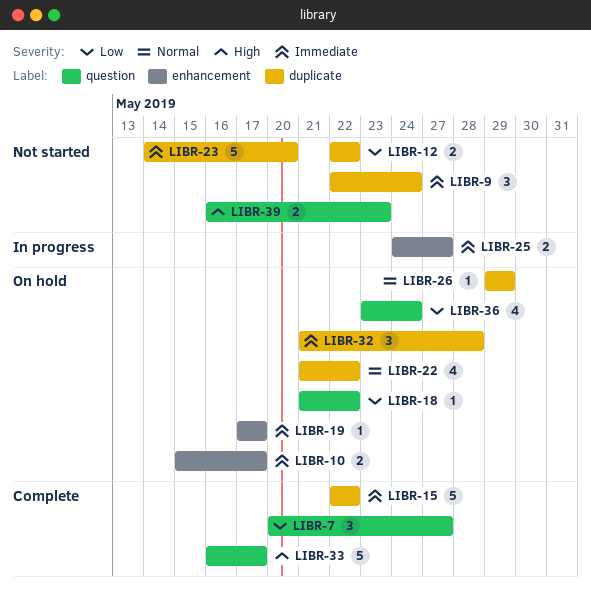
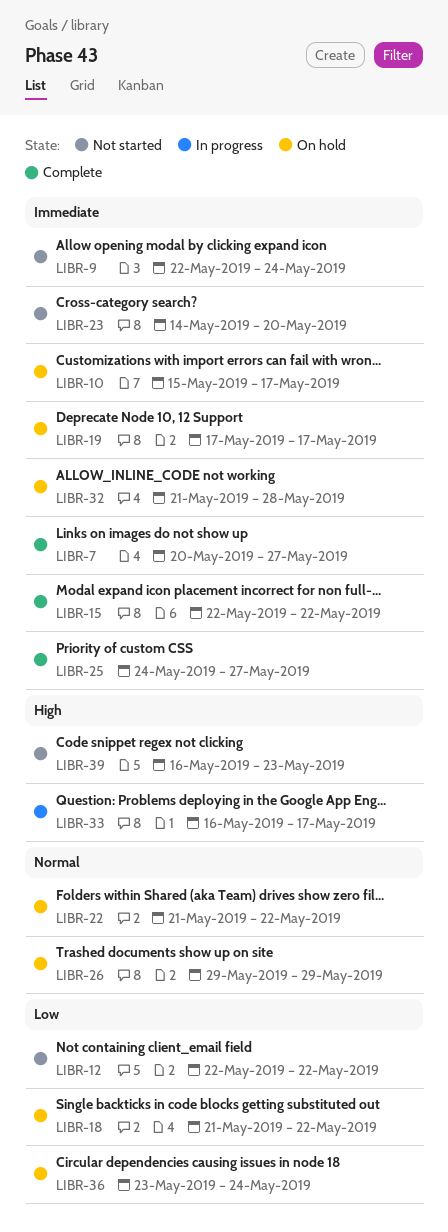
LIBR-7, priority: Low -> Immediate
LIBR-25, status: In progress -> Complete
LIBR-33, status: Complete -> In progress

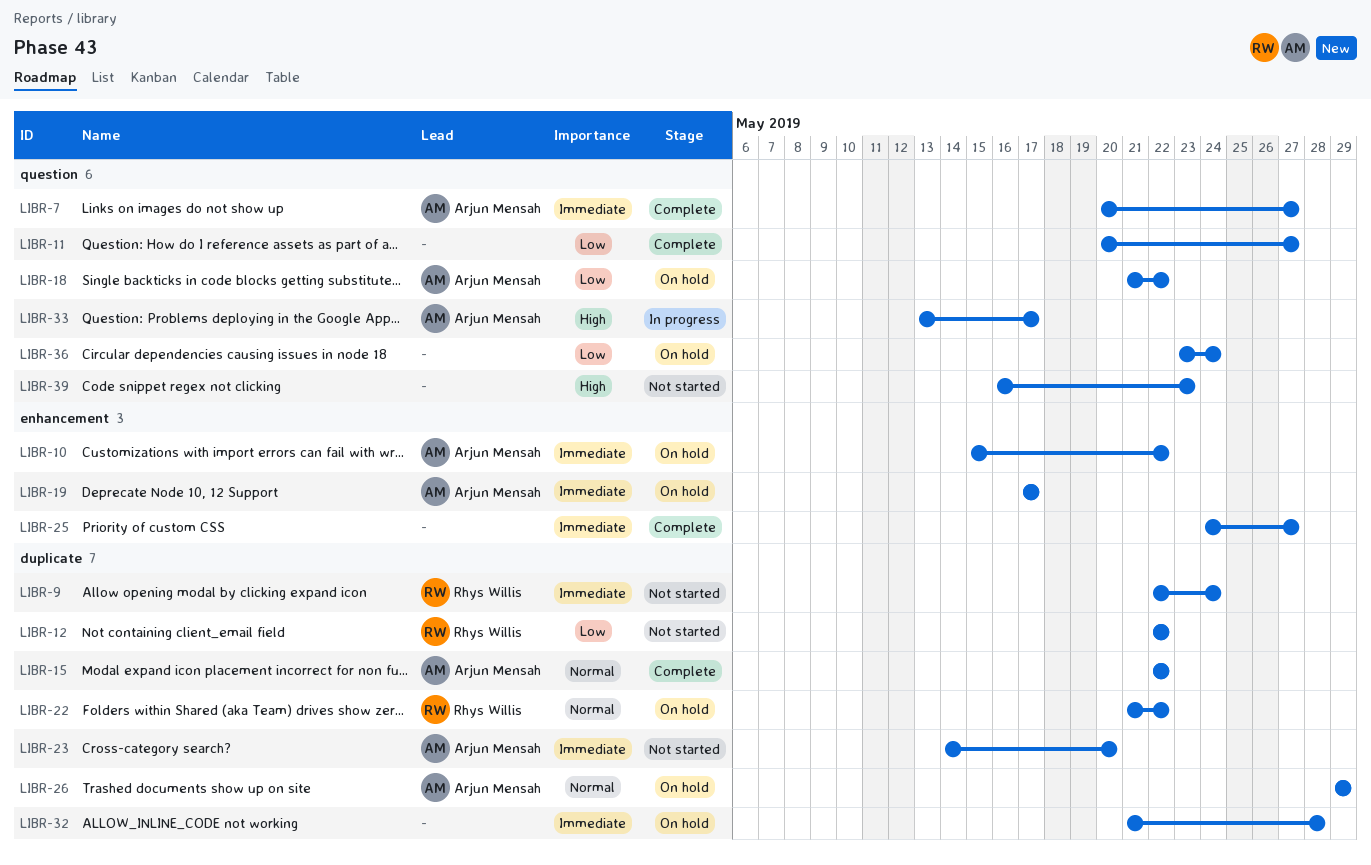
LIBR-10, due: May 17 -> May 22
LIBR-11: none -> present
LIBR-15, priority: Immediate -> Normal
LIBR-33, start: May 16 -> May 13

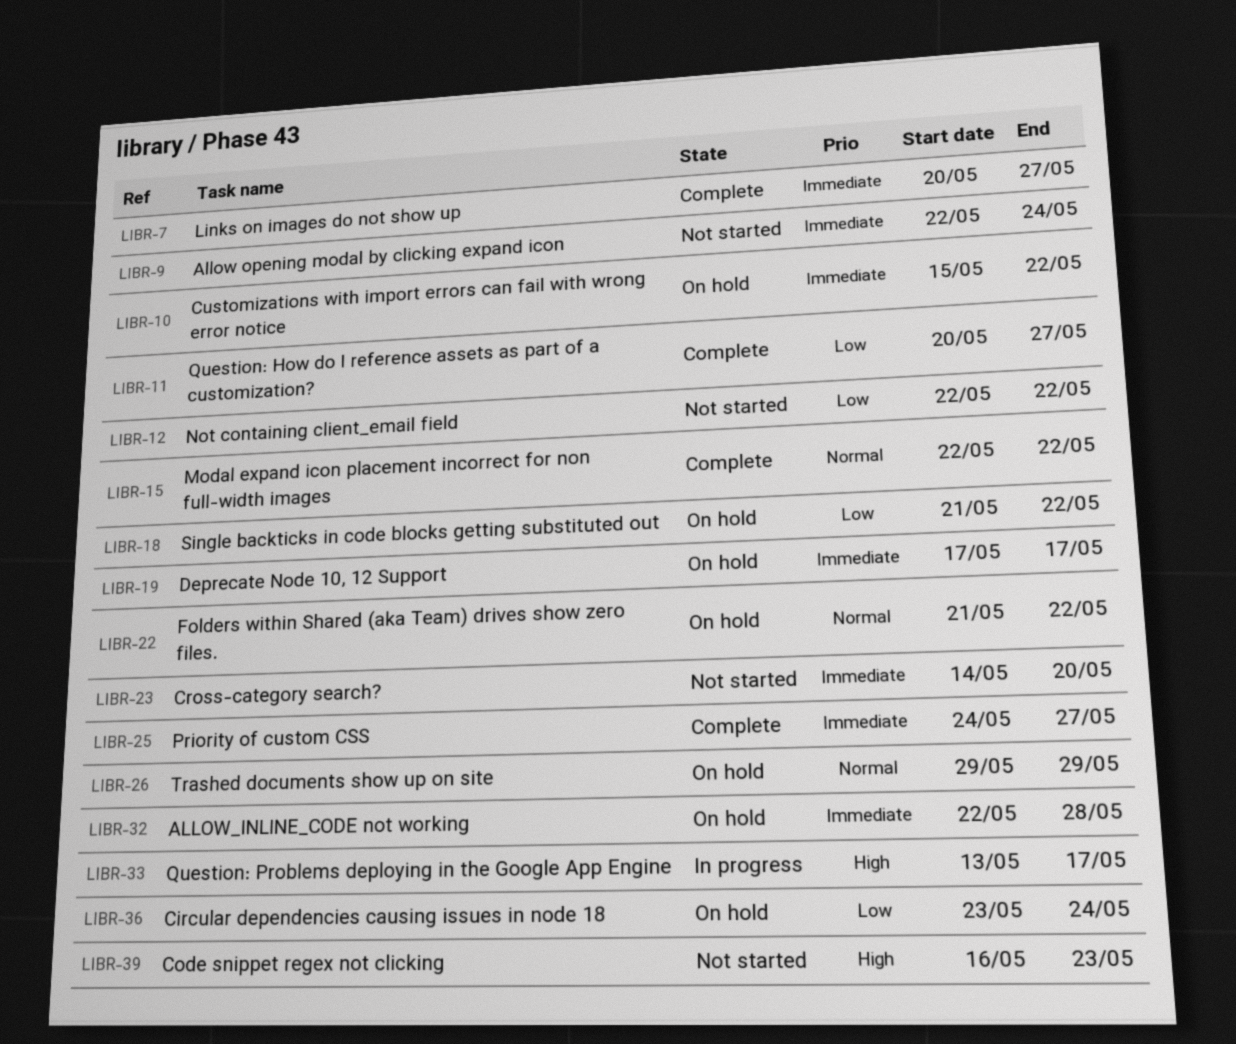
LIBR-32, start: May 21 -> May 22

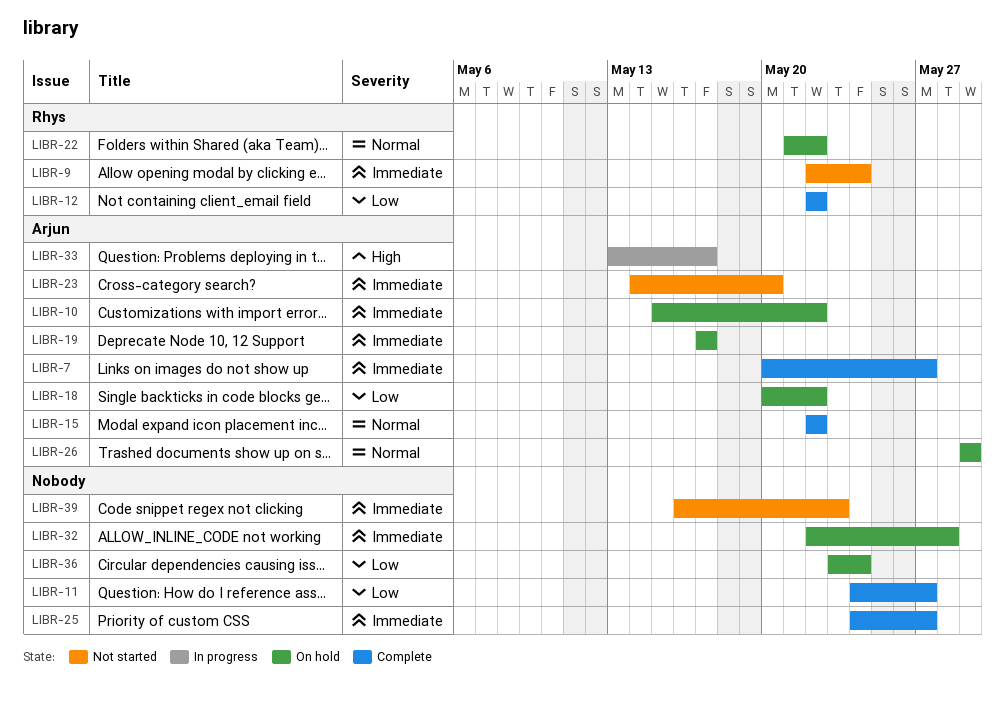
LIBR-11, start: May 20 -> May 24
LIBR-12, status: Not started -> Complete
LIBR-18, start: May 21 -> May 20
LIBR-39, priority: High -> Immediate

